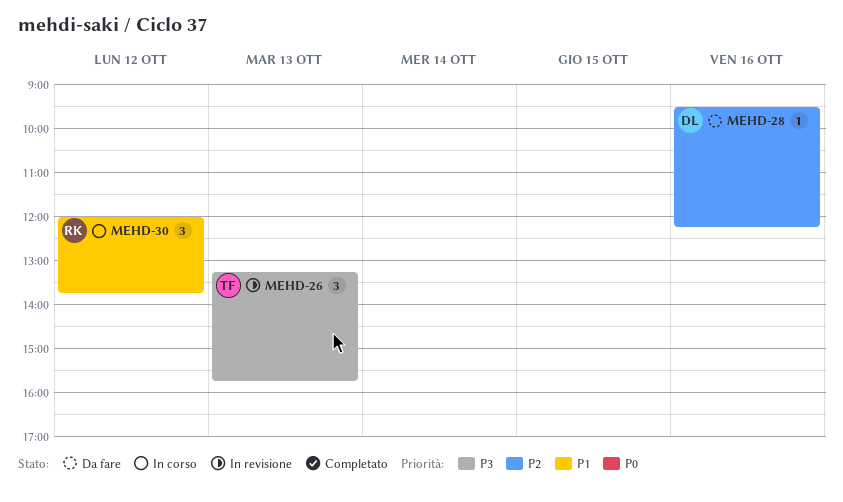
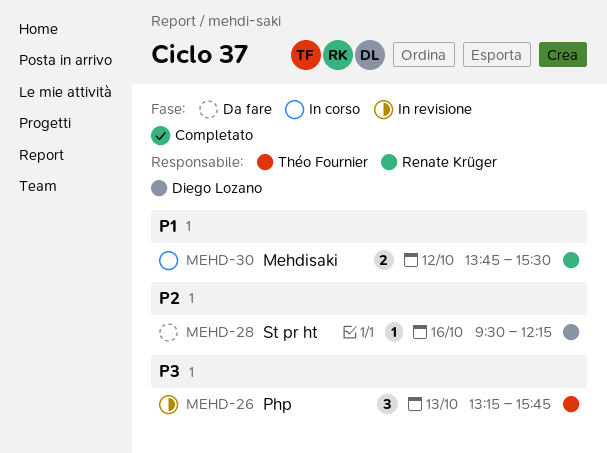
MEHD-30, estimate: 3 -> 2
MEHD-30, begins: 12:00 -> 13:45
MEHD-30, ends: 13:45 -> 15:30

